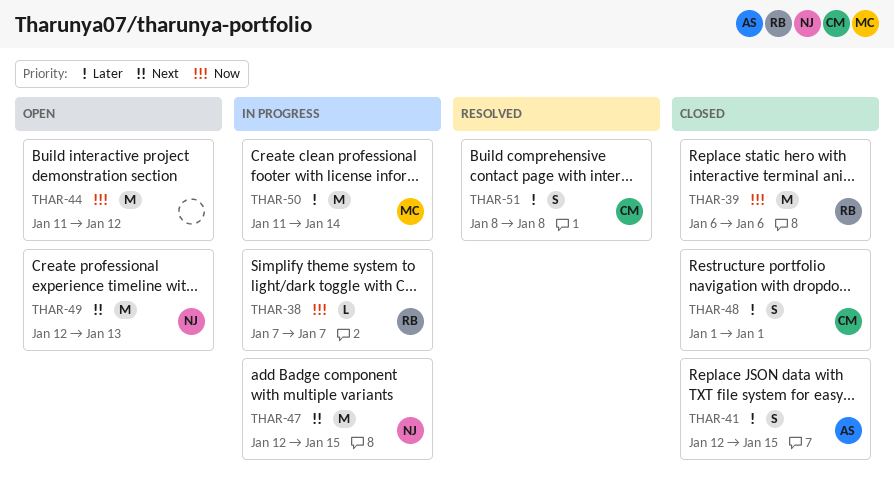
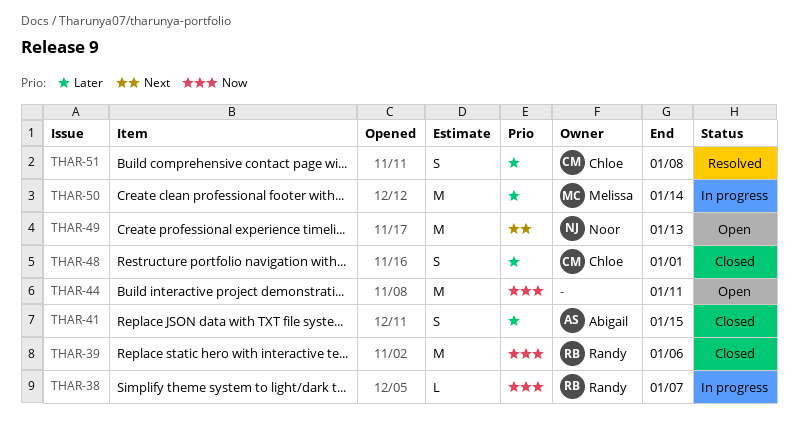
THAR-44, due: Jan 12 -> Jan 11
THAR-47: present -> none

